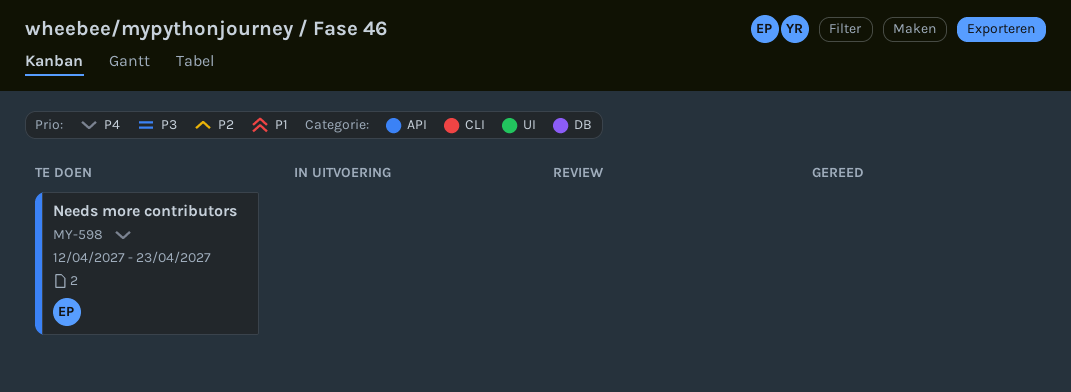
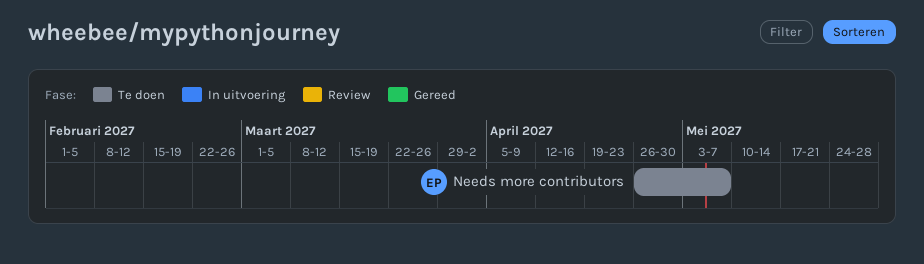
Needs more contributors, start: Apr 12 -> Apr 26
Needs more contributors, due: Apr 23 -> May 7

